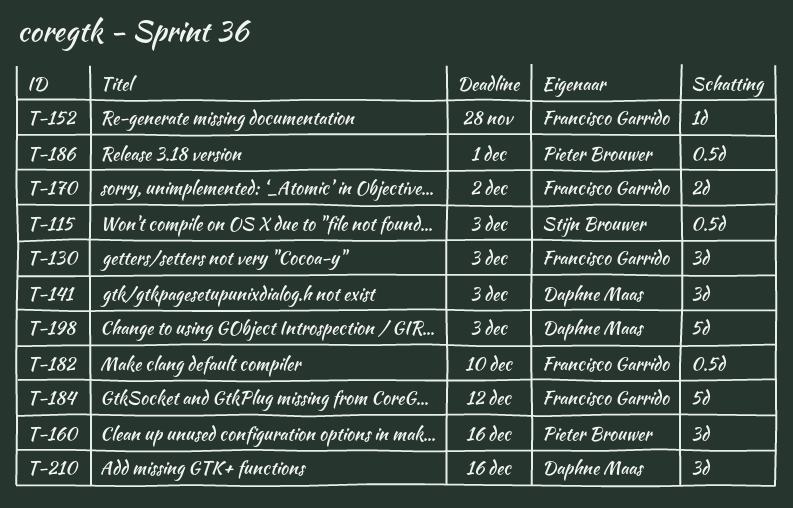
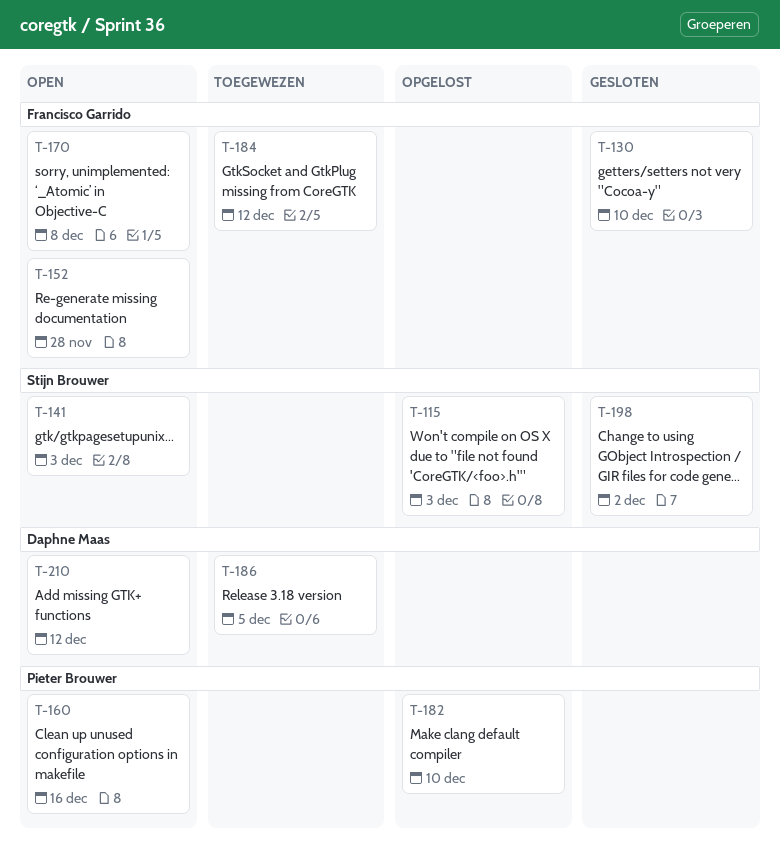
T-130, due: Dec 3 -> Dec 10
T-141, owner: Daphne Maas -> Stijn Brouwer
T-170, due: Dec 2 -> Dec 8
T-182, owner: Francisco Garrido -> Pieter Brouwer
T-186, owner: Pieter Brouwer -> Daphne Maas
T-186, due: Dec 1 -> Dec 5
T-198, owner: Daphne Maas -> Stijn Brouwer
T-198, due: Dec 3 -> Dec 2
T-210, due: Dec 16 -> Dec 12

